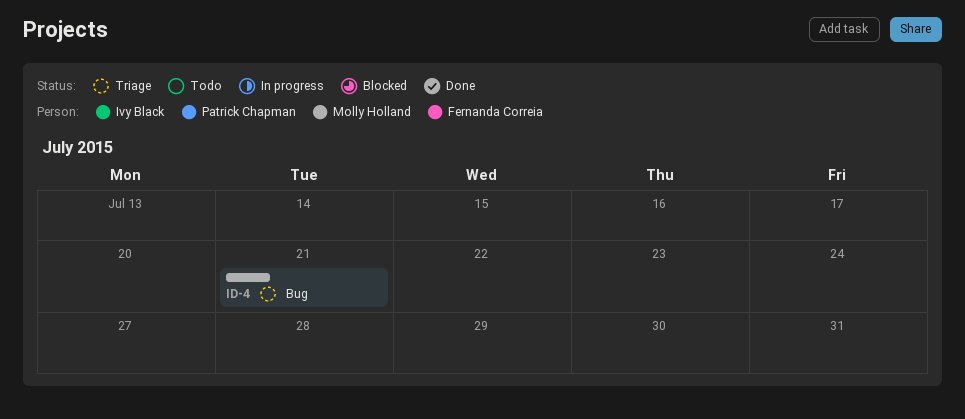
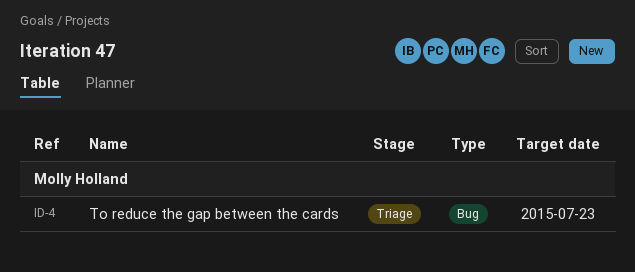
ID-4, due: Jul 21 -> Jul 23

